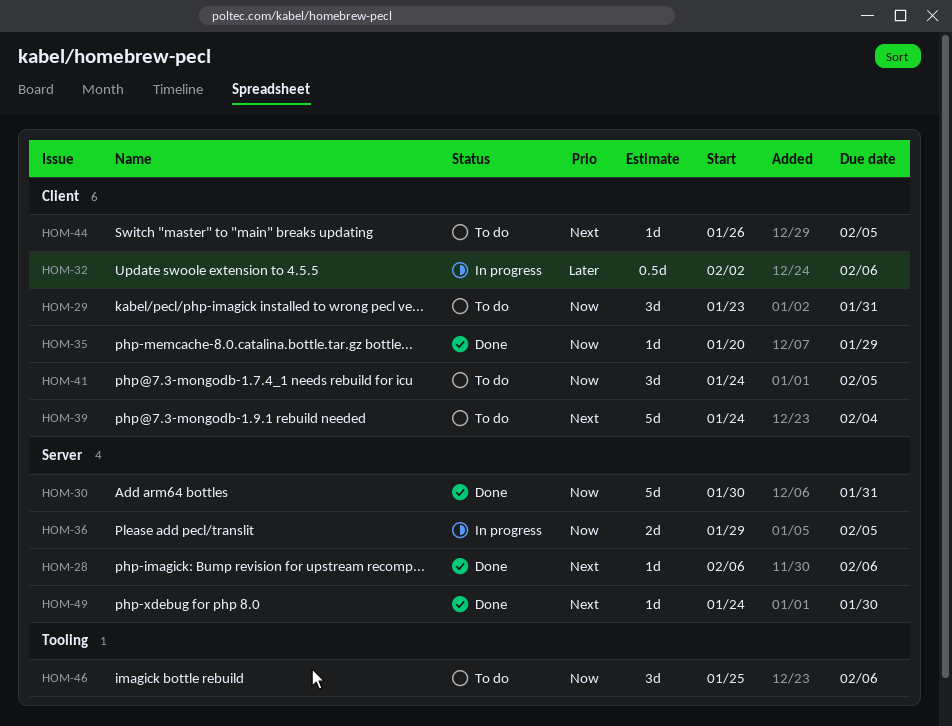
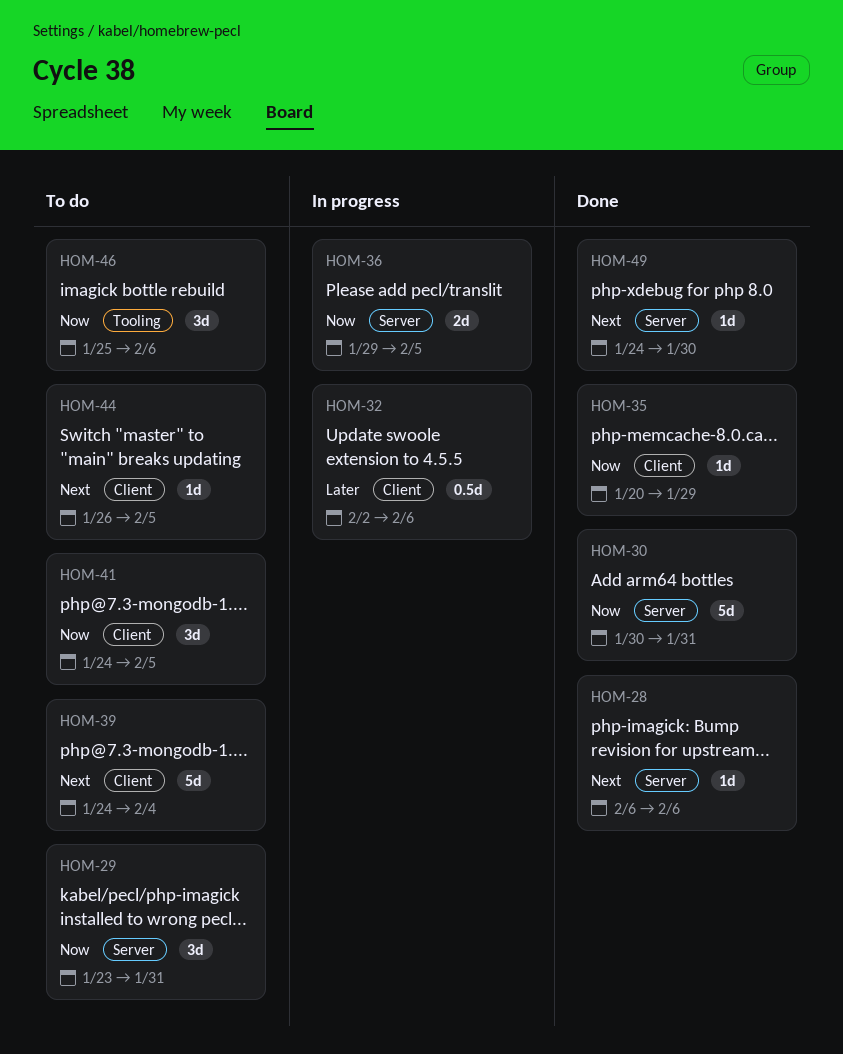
HOM-29, label: Client -> Server

